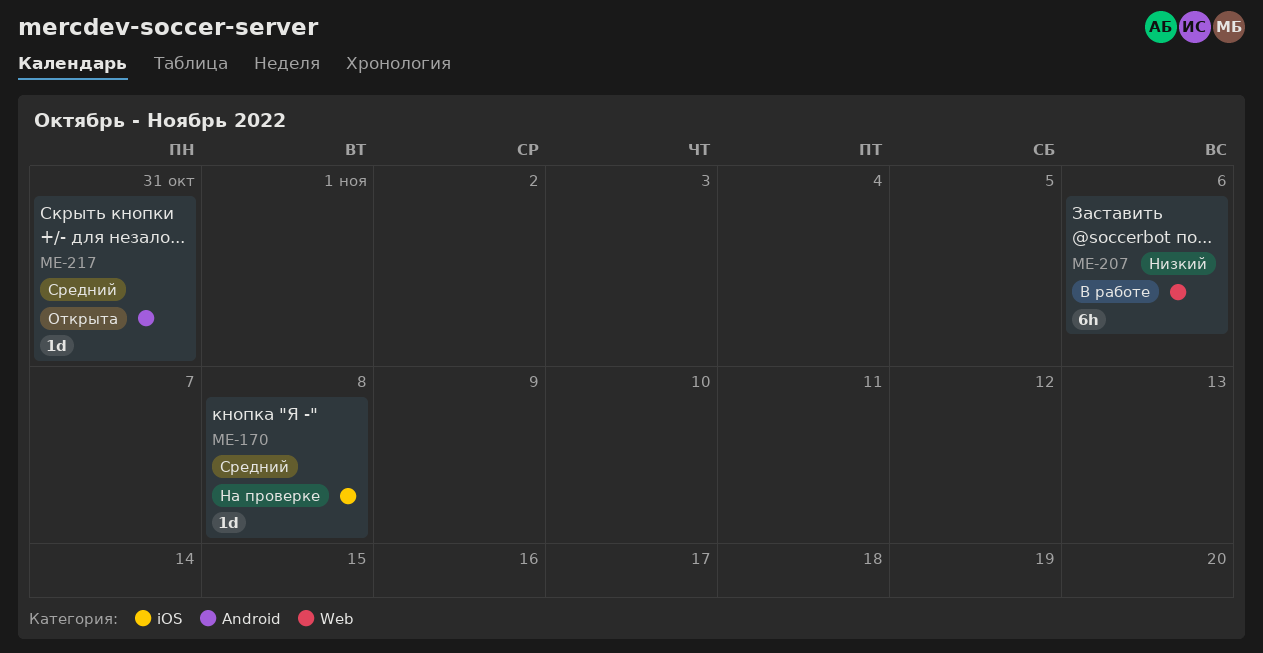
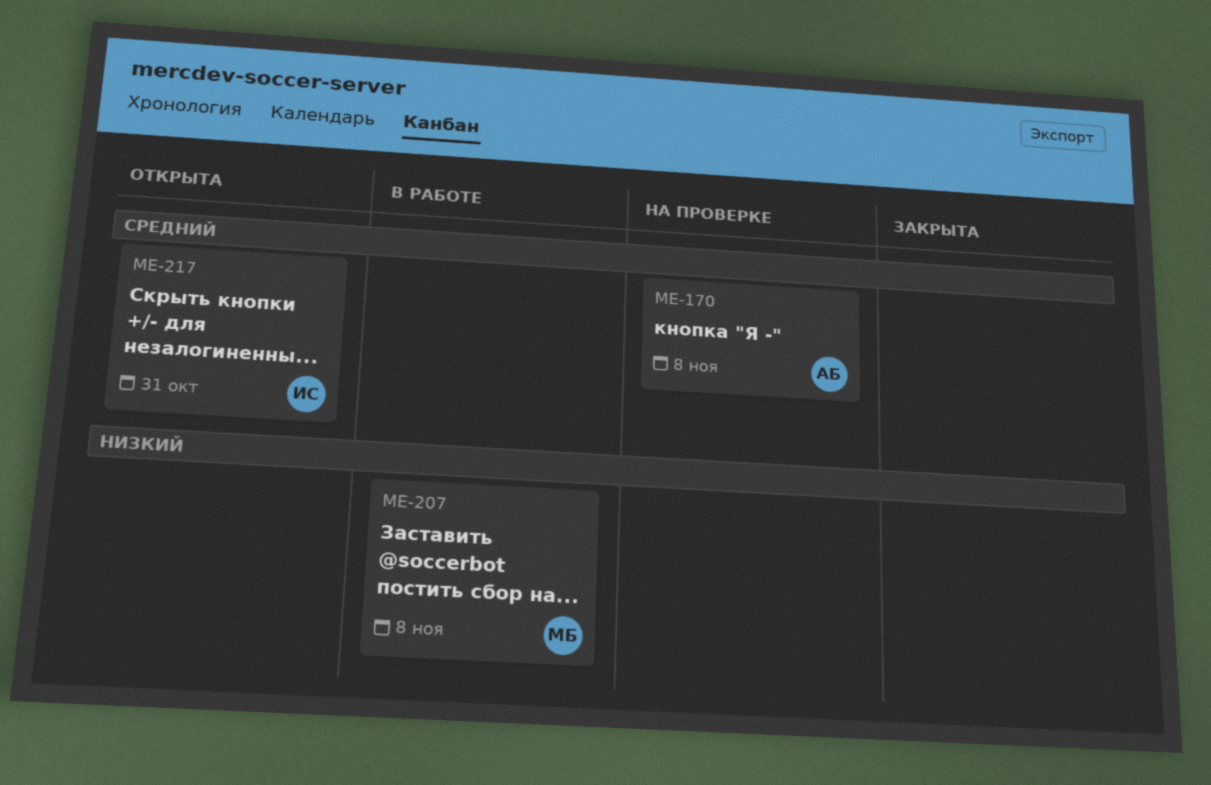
ME-207, due: Nov 6 -> Nov 8

